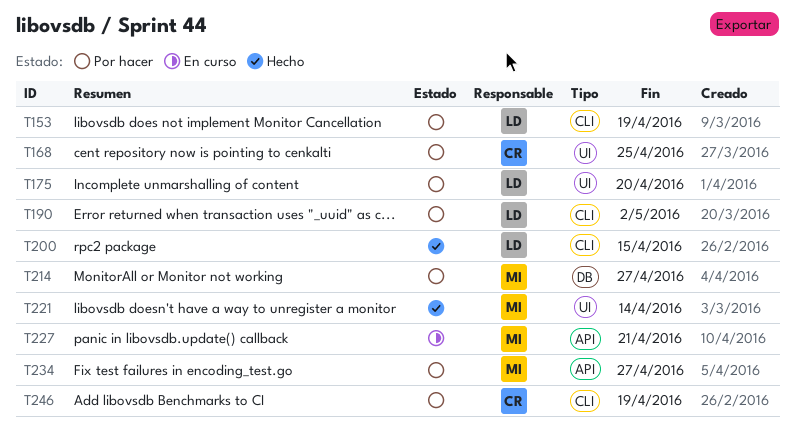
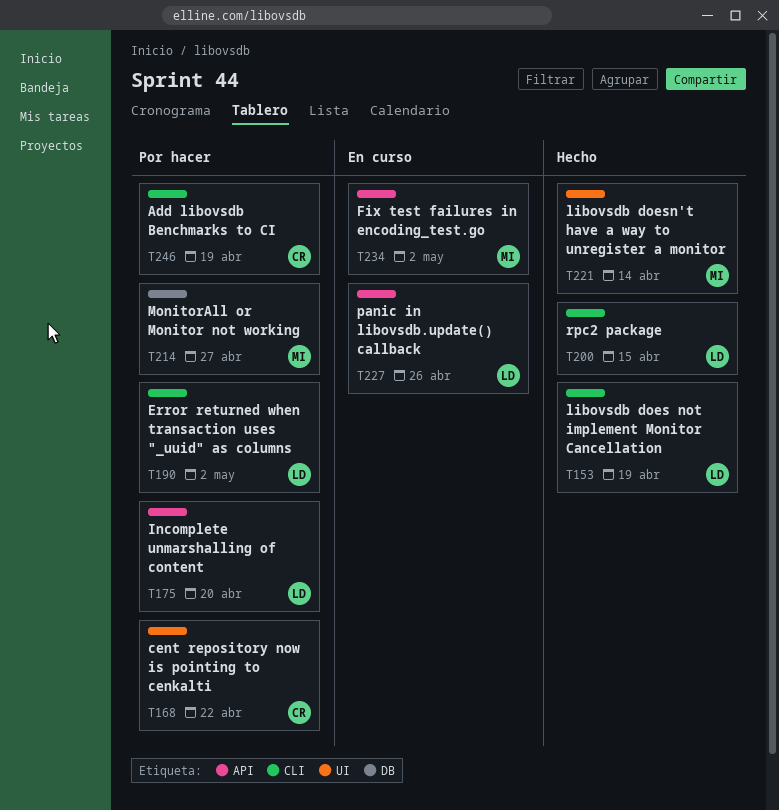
T153, status: Por hacer -> Hecho
T168, due: Apr 25 -> Apr 22
T175, label: UI -> API
T227, owner: MI -> LD
T227, due: Apr 21 -> Apr 26
T234, status: Por hacer -> En curso
T234, due: Apr 27 -> May 2

